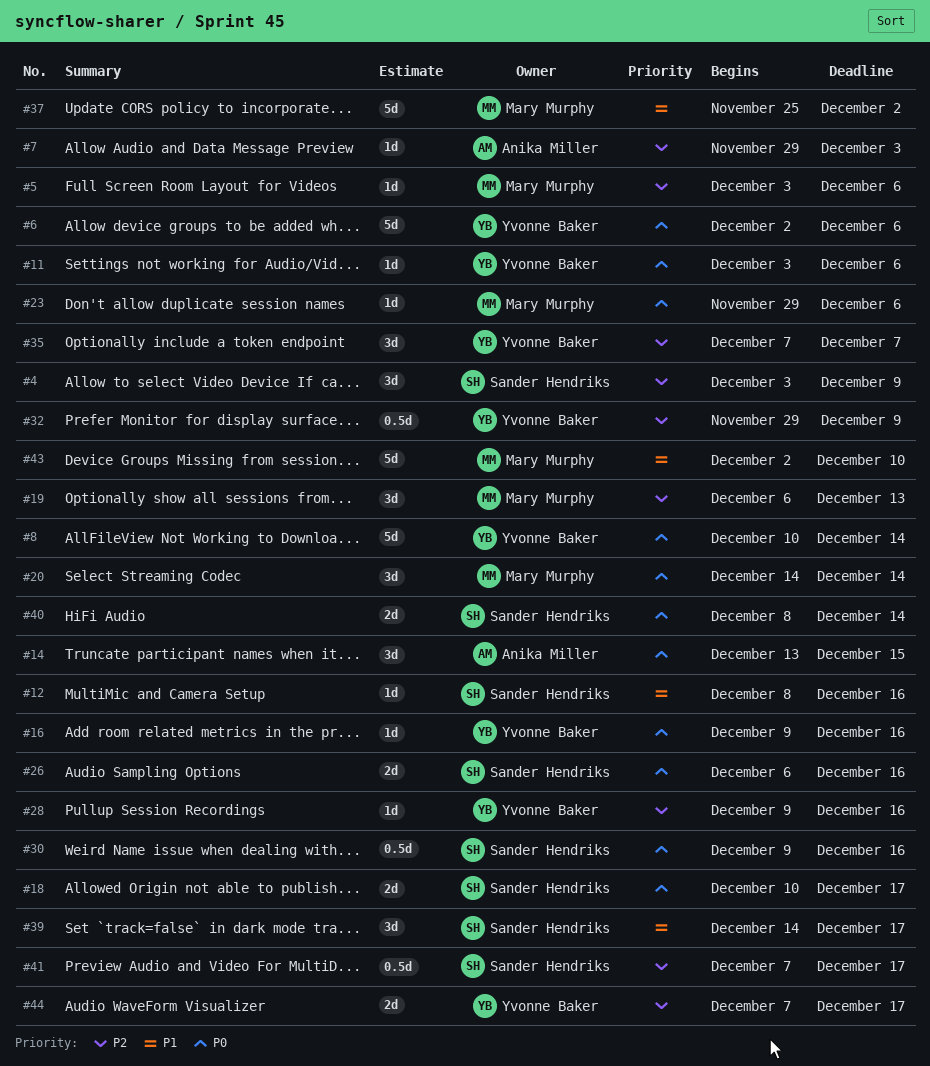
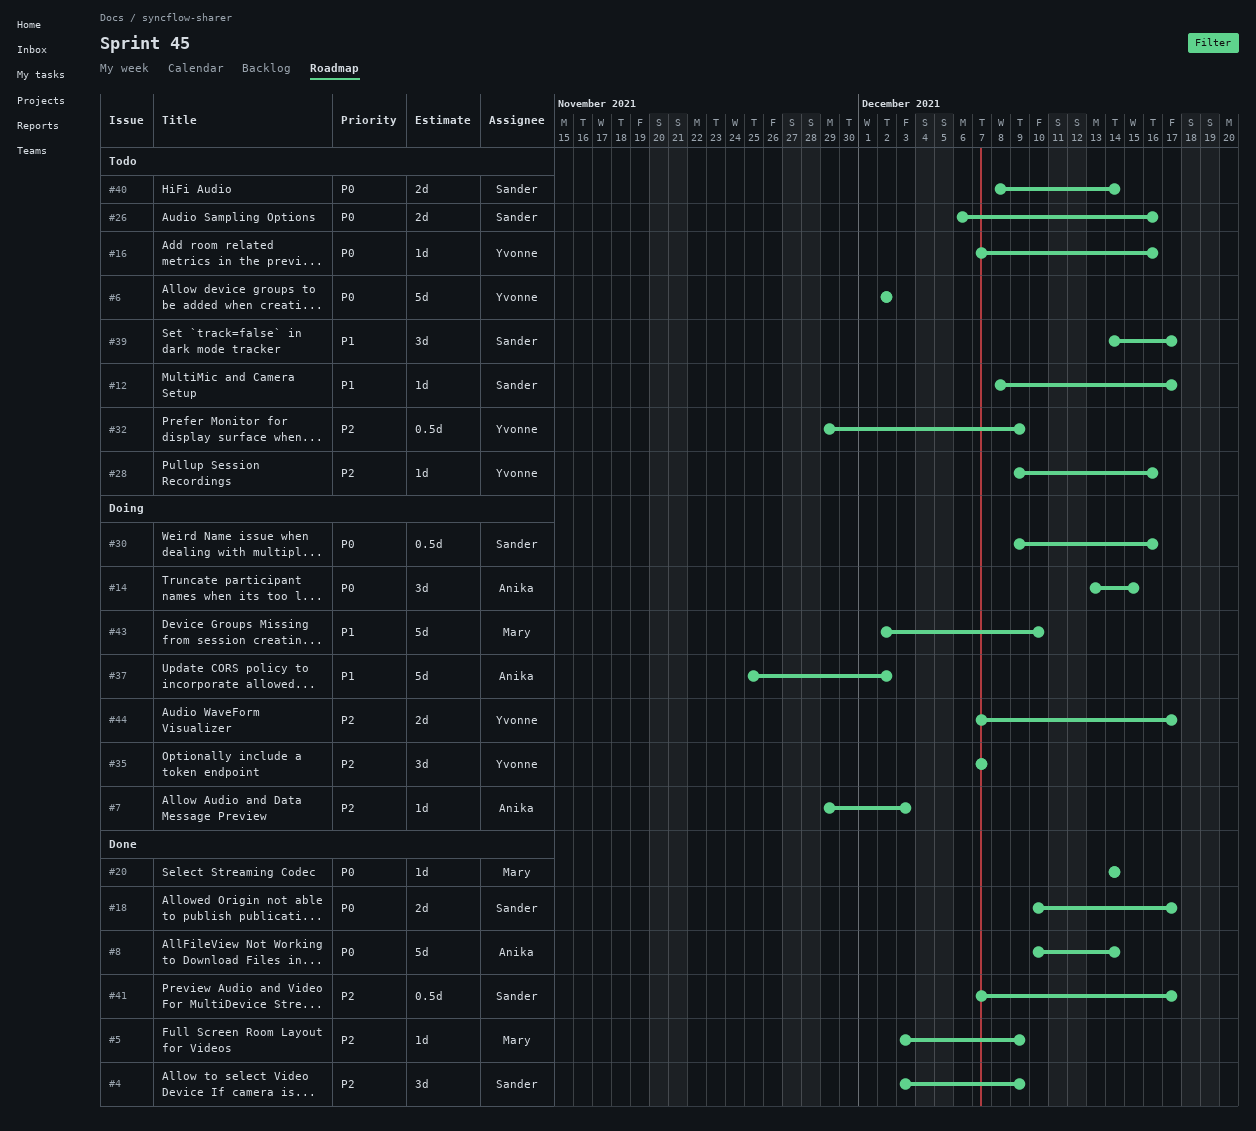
#5, due: Dec 6 -> Dec 9
#6, due: Dec 6 -> Dec 2
#8, owner: Yvonne Baker -> Anika Miller
#11: present -> none
#12, due: Dec 16 -> Dec 17
#16, start: Dec 9 -> Dec 7
#19: present -> none
#20, estimate: 3d -> 1d
#23: present -> none
#37, owner: Mary Murphy -> Anika Miller

